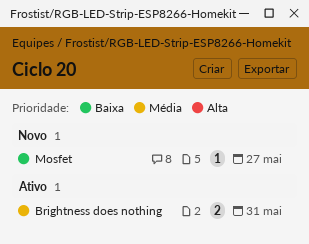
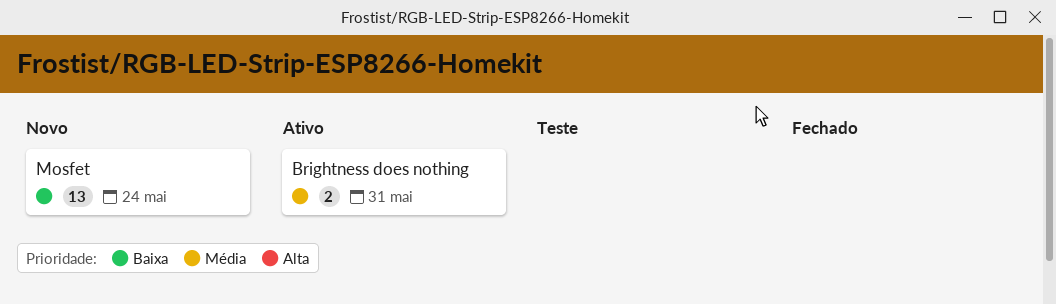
Mosfet, estimate: 1 -> 13
Mosfet, due: May 27 -> May 24

